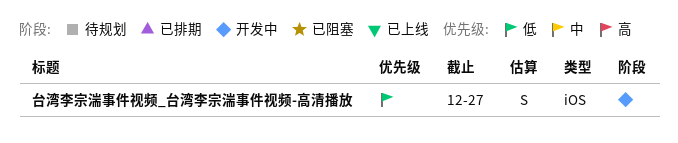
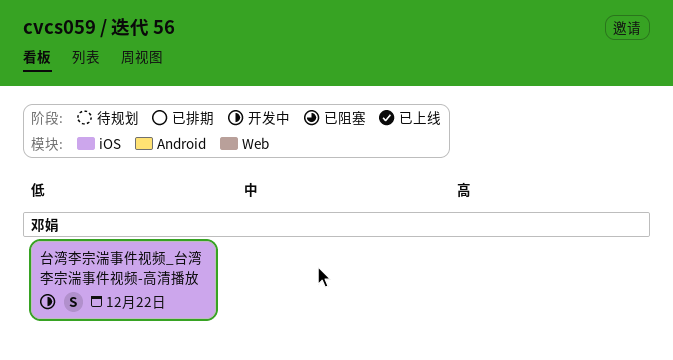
台湾李宗湍事件视频_台湾李宗湍事件视频-高清播放, due: Dec 27 -> Dec 22

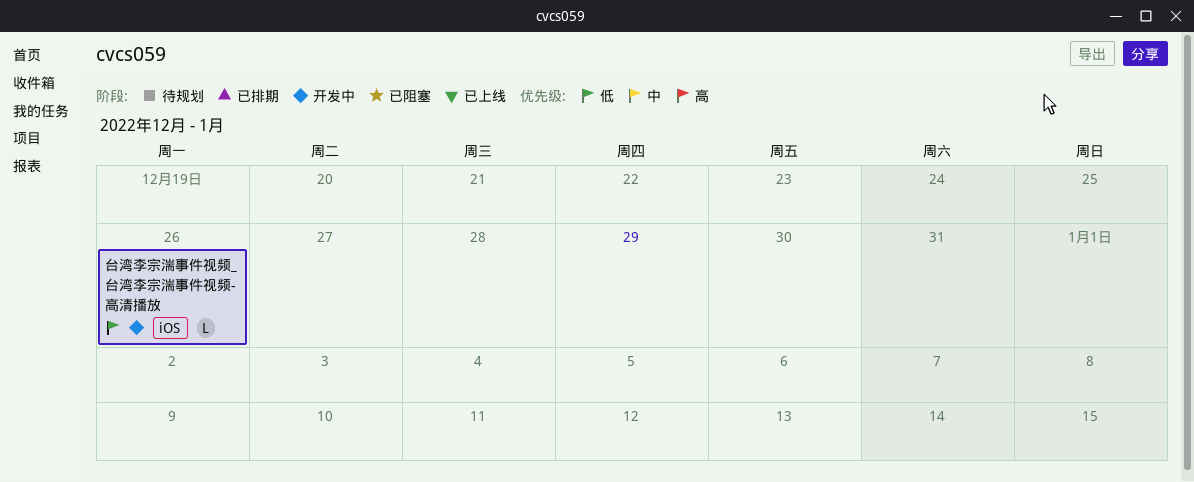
台湾李宗湍事件视频_台湾李宗湍事件视频-高清播放, estimate: S -> L
台湾李宗湍事件视频_台湾李宗湍事件视频-高清播放, due: Dec 22 -> Dec 26

